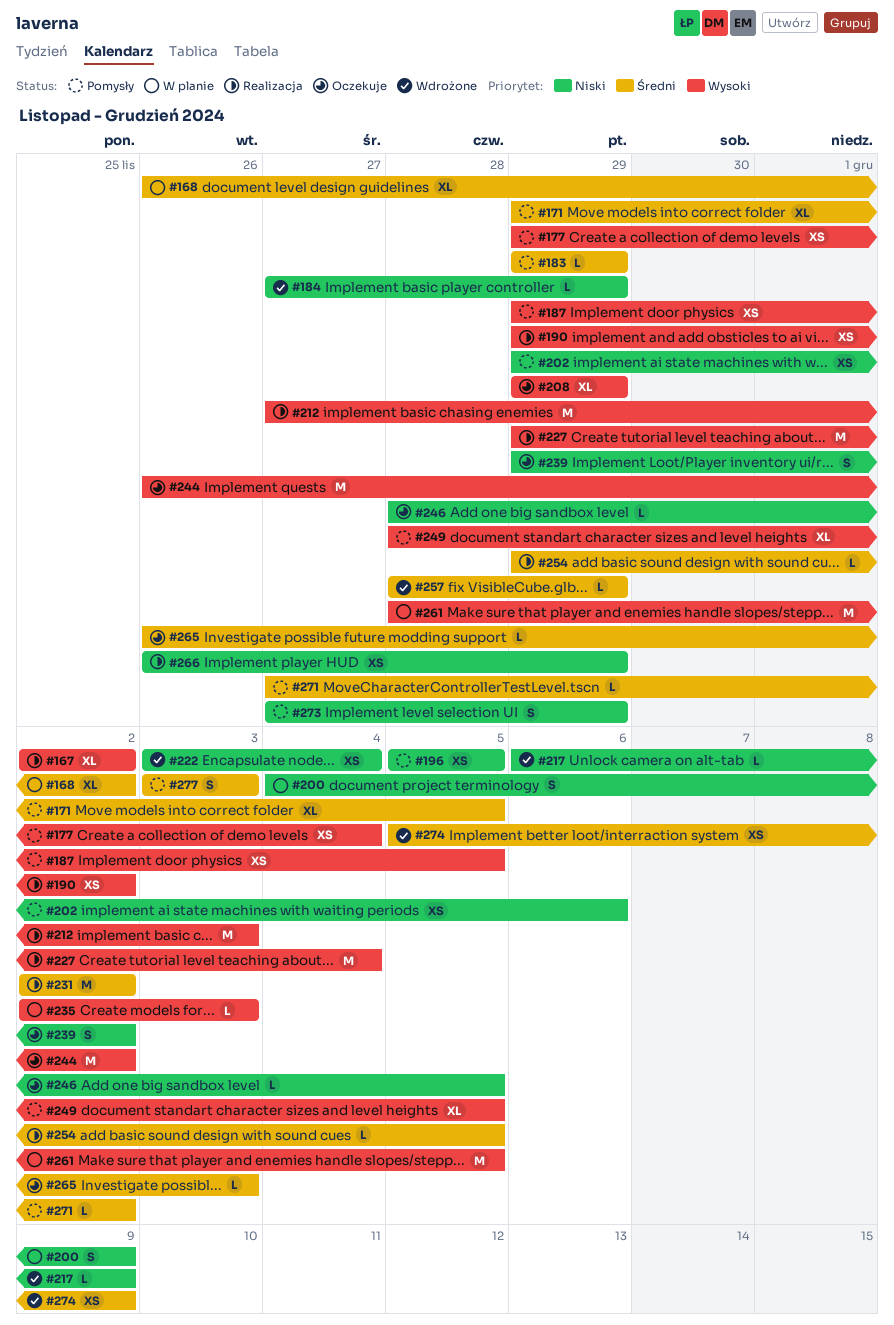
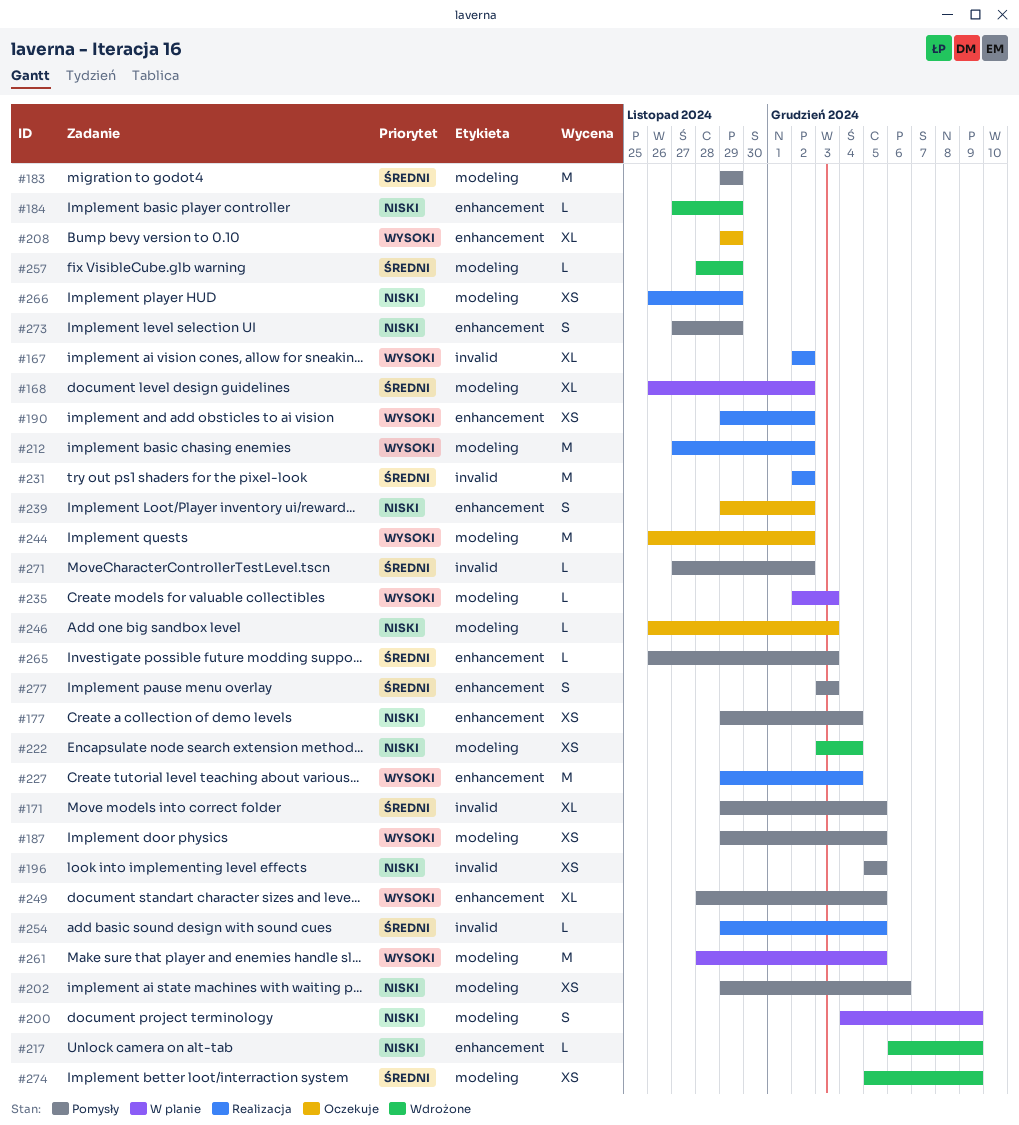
#177, priority: Wysoki -> Niski
#183, estimate: L -> M
#212, due: Dec 3 -> Dec 2
#246, start: Nov 28 -> Nov 26
#246, due: Dec 5 -> Dec 3
#265, status: Oczekuje -> Pomysły

